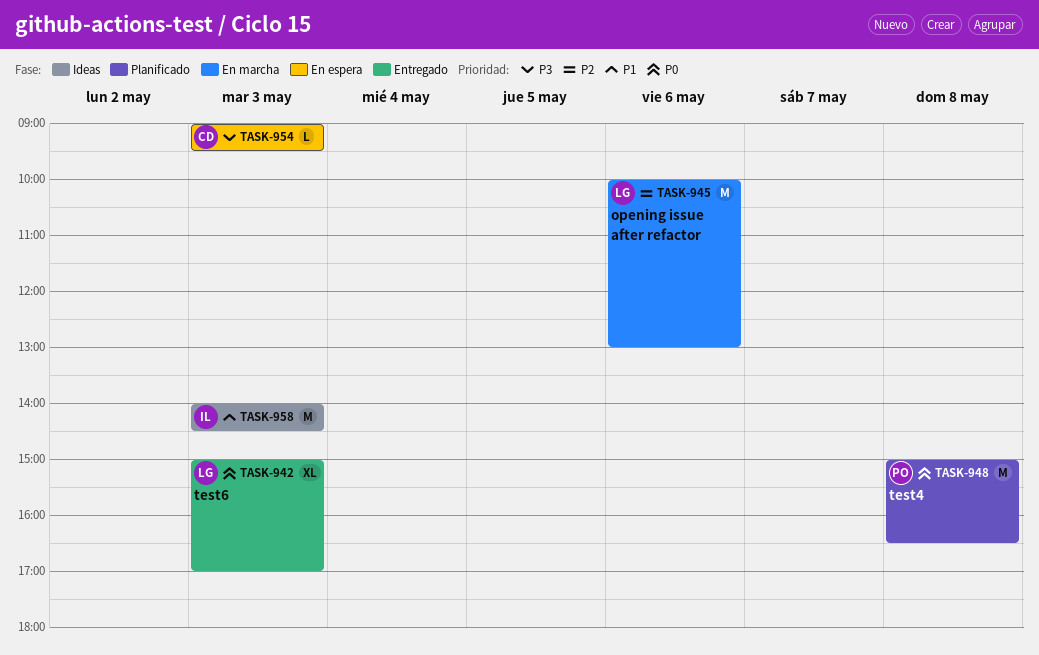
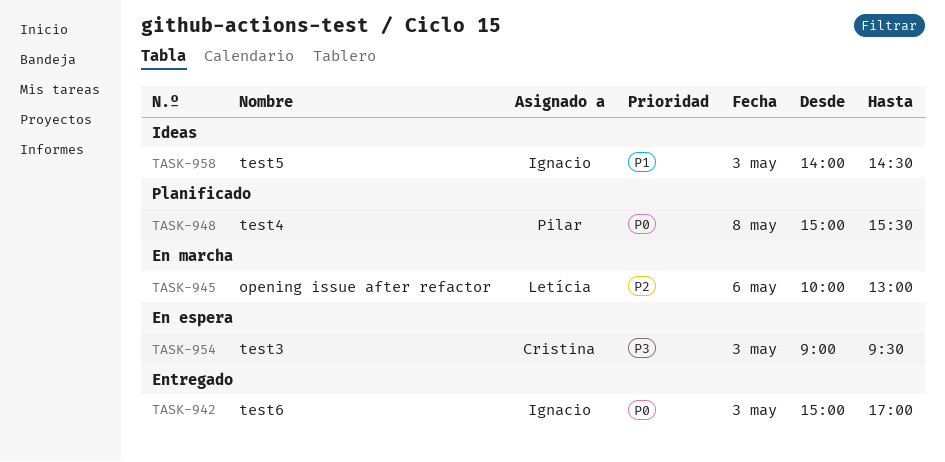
TASK-942, owner: Letícia -> Ignacio
TASK-948, ends: 16:30 -> 15:30

